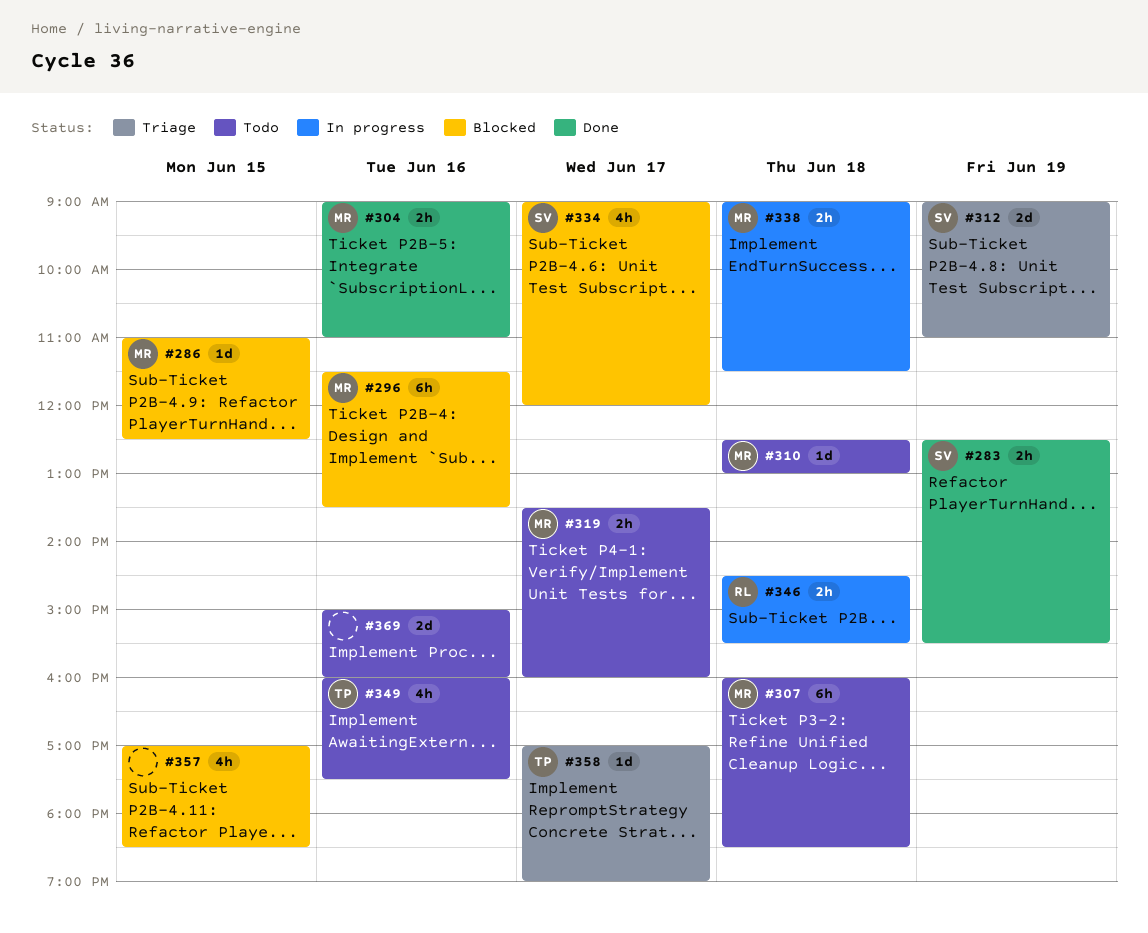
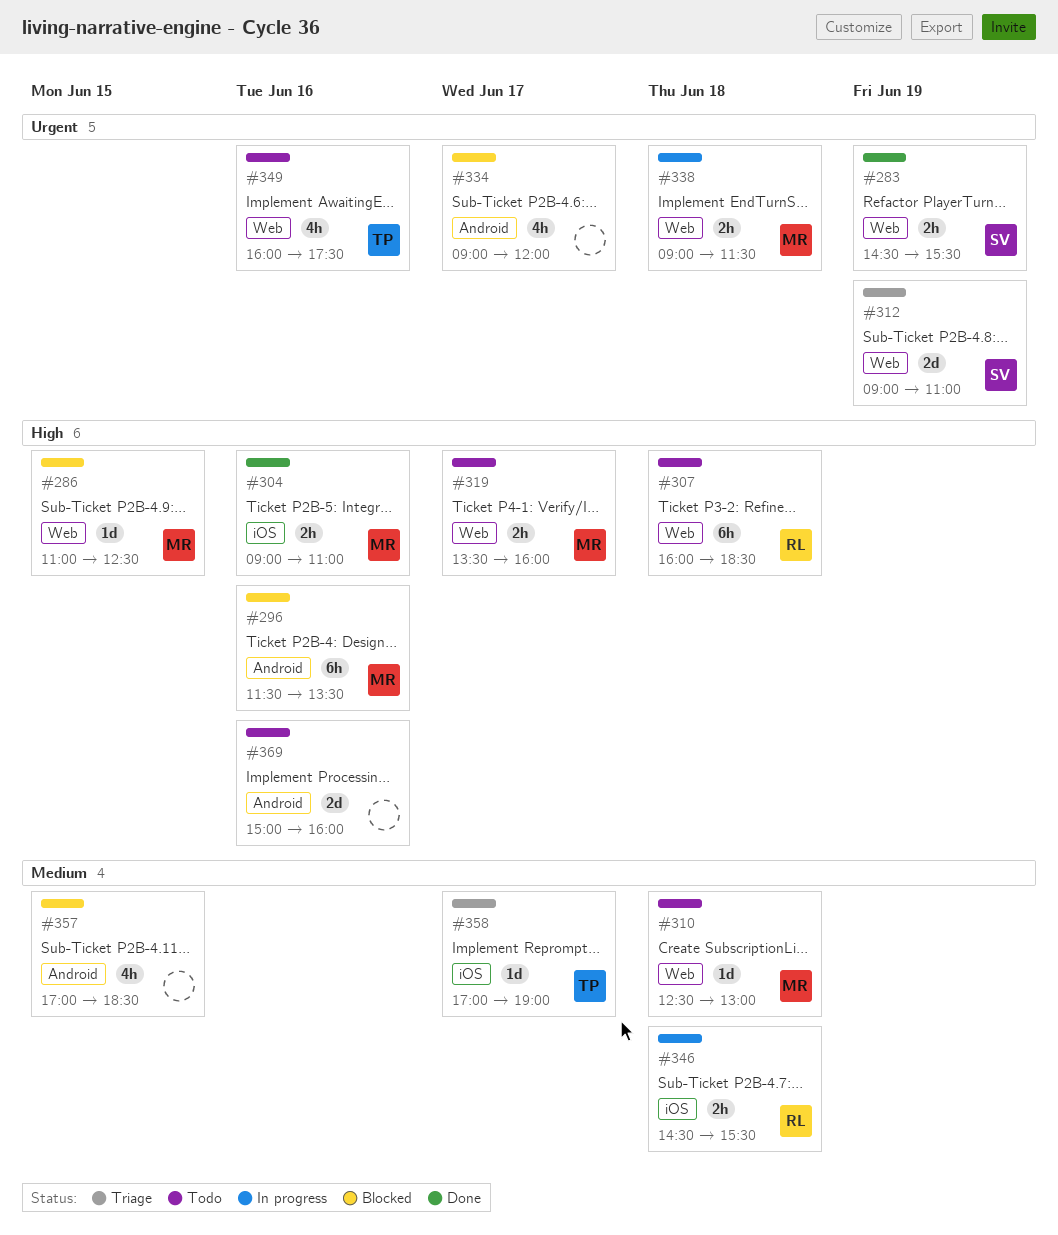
#283, begins: 12:30 -> 14:30
#307, owner: MR -> RL
#334, owner: SV -> none

